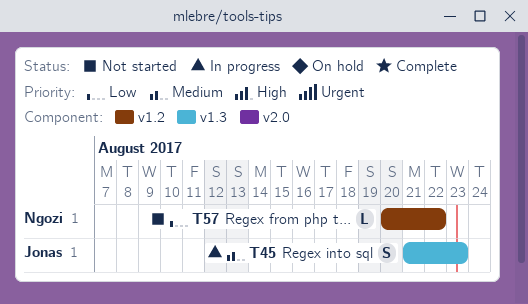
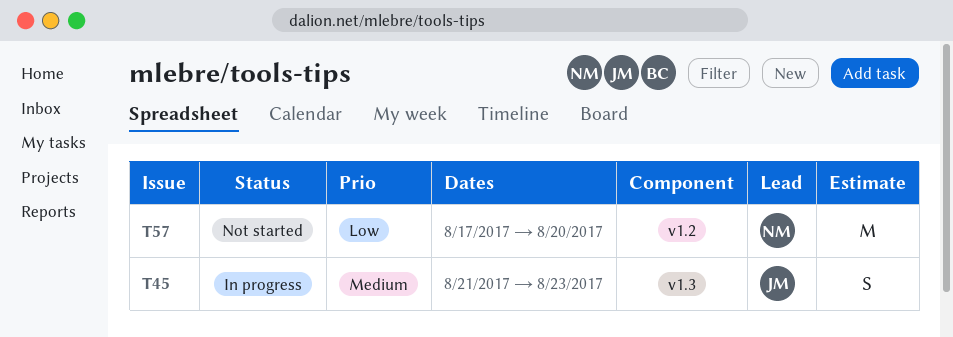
T57, estimate: L -> M
T57, start: Aug 20 -> Aug 17
T57, due: Aug 22 -> Aug 20

